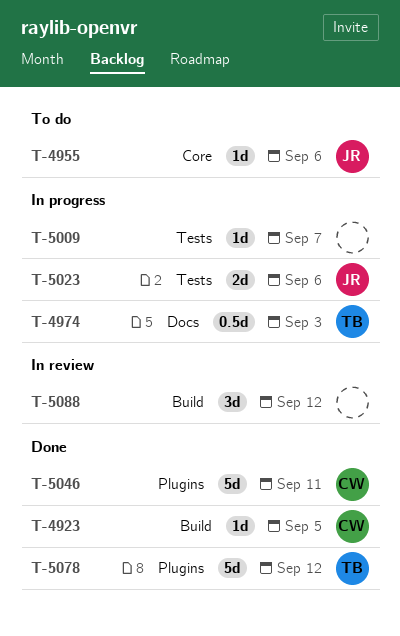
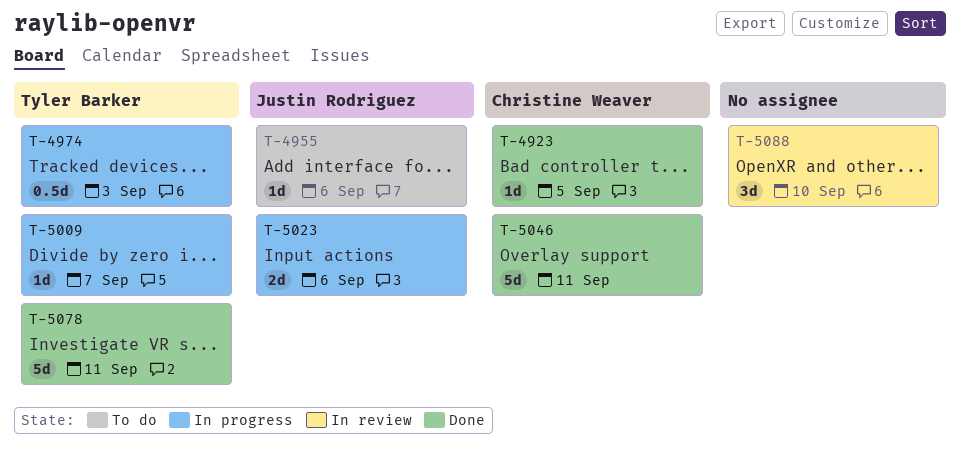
T-5009, owner: none -> Tyler Barker
T-5078, due: Sep 12 -> Sep 11
T-5088, due: Sep 12 -> Sep 10

